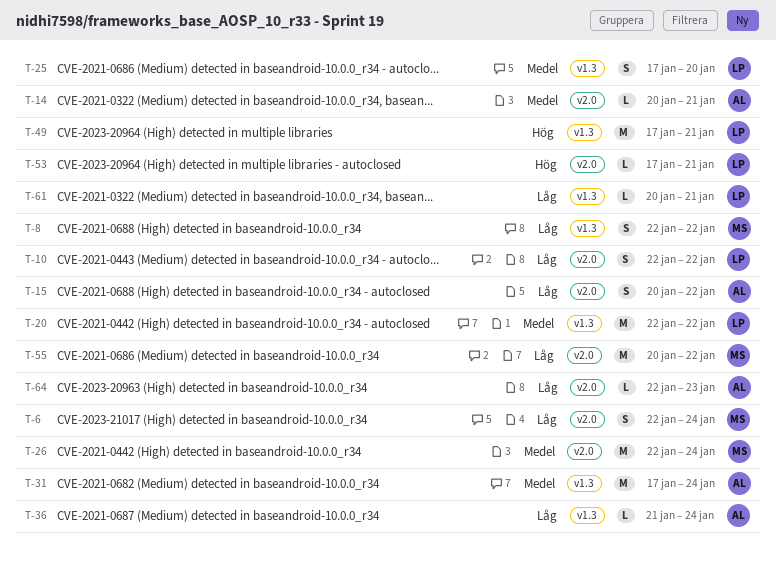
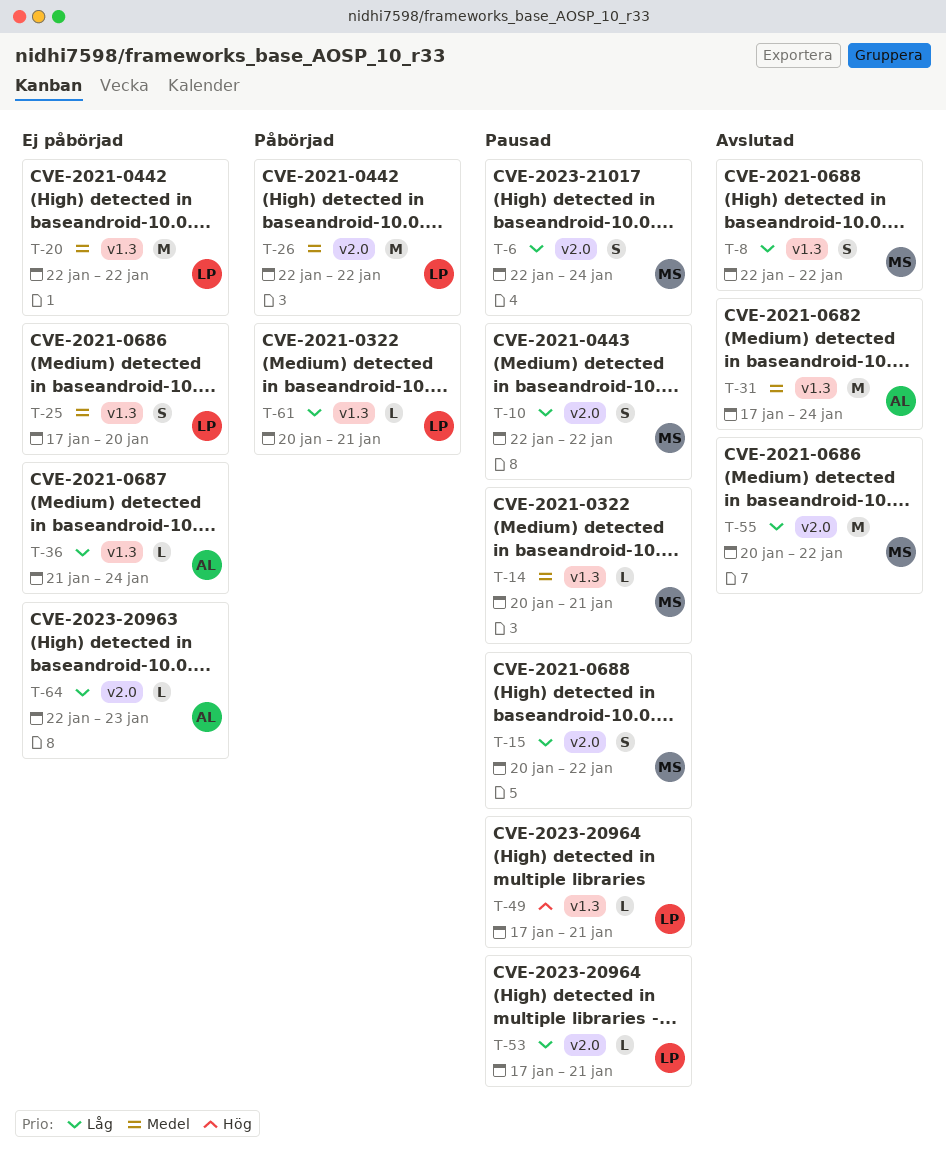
T-10, owner: LP -> MS
T-14, owner: AL -> MS
T-14, label: v2.0 -> v1.3
T-15, owner: AL -> MS
T-26, owner: MS -> LP
T-26, due: Jan 24 -> Jan 22
T-49, estimate: M -> L
T-53, priority: Hög -> Låg

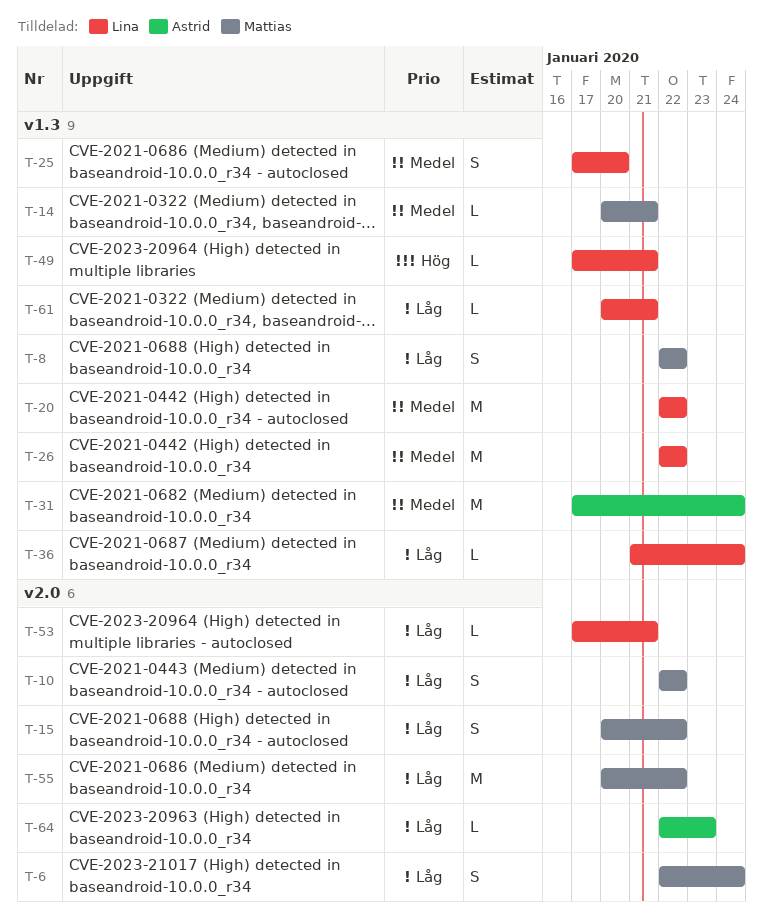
T-26, label: v2.0 -> v1.3
T-36, owner: Astrid -> Lina

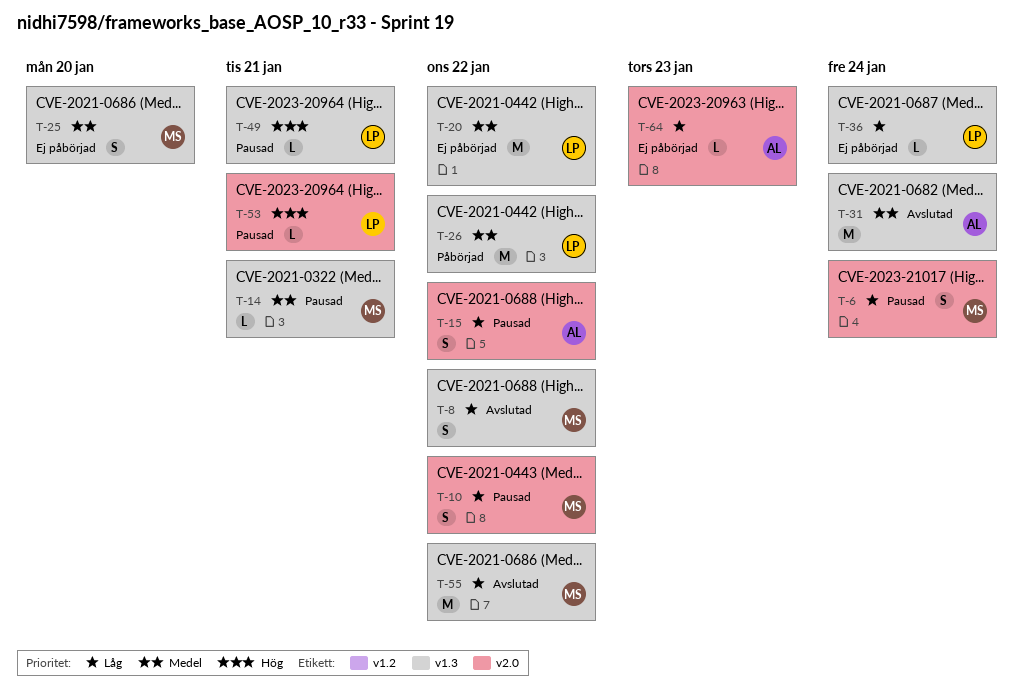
T-15, owner: Mattias -> Astrid
T-25, owner: Lina -> Mattias
T-53, priority: Låg -> Hög
T-55, label: v2.0 -> v1.3
T-61: present -> none

